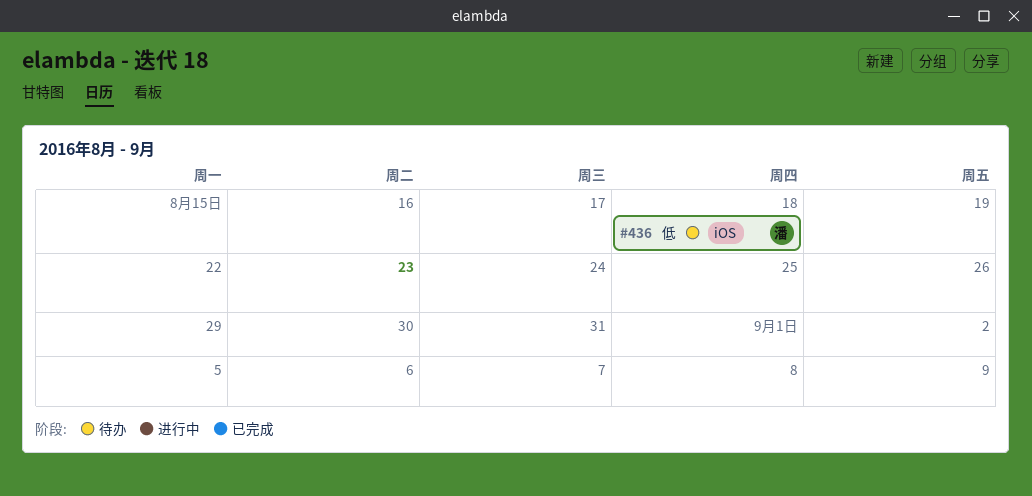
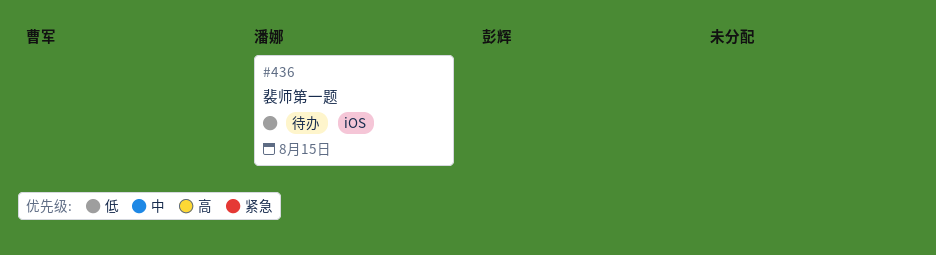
#436, due: Aug 18 -> Aug 15

